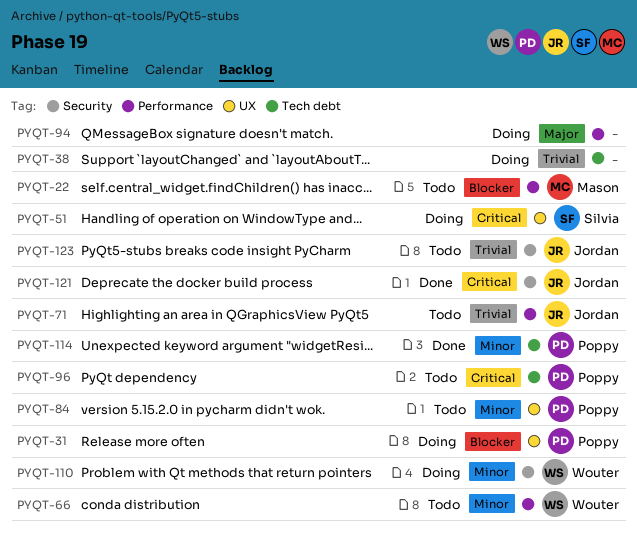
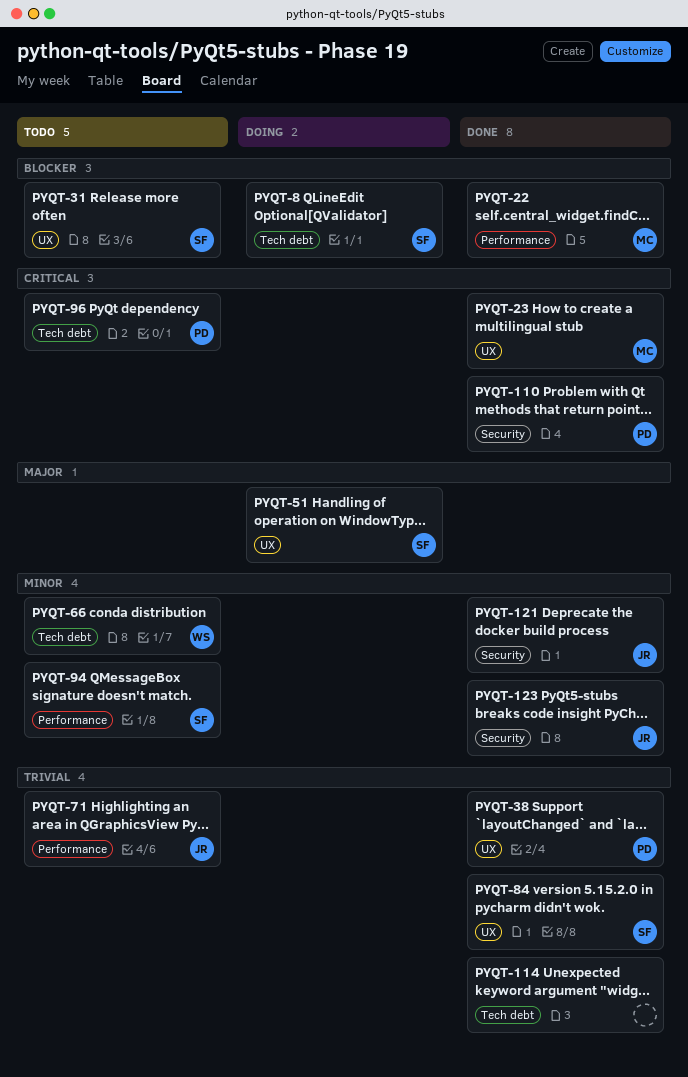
PYQT-8: none -> present
PYQT-22, status: Todo -> Done
PYQT-23: none -> present
PYQT-31, status: Doing -> Todo
PYQT-31, owner: Poppy -> Silvia
PYQT-38, status: Doing -> Done
PYQT-38, owner: none -> Poppy
PYQT-38, label: Tech debt -> UX
PYQT-51, priority: Critical -> Major
PYQT-66, label: Performance -> Tech debt
PYQT-84, status: Todo -> Done
PYQT-84, owner: Poppy -> Silvia
PYQT-84, priority: Minor -> Trivial
PYQT-94, status: Doing -> Todo
PYQT-94, owner: none -> Silvia
PYQT-94, priority: Major -> Minor
PYQT-110, status: Doing -> Done
PYQT-110, owner: Wouter -> Poppy
PYQT-110, priority: Minor -> Critical
PYQT-114, owner: Poppy -> none
PYQT-114, priority: Minor -> Trivial
PYQT-121, priority: Critical -> Minor
PYQT-123, status: Todo -> Done
PYQT-123, priority: Trivial -> Minor

